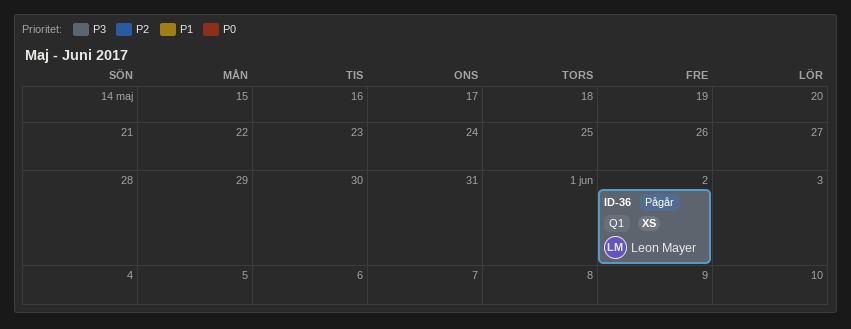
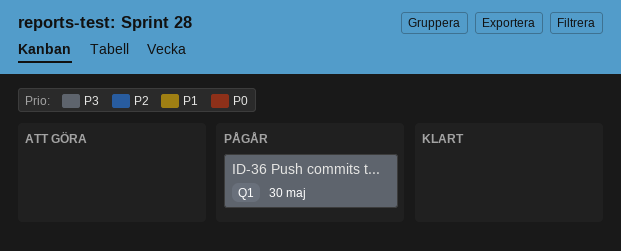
ID-36, due: Jun 2 -> May 30

